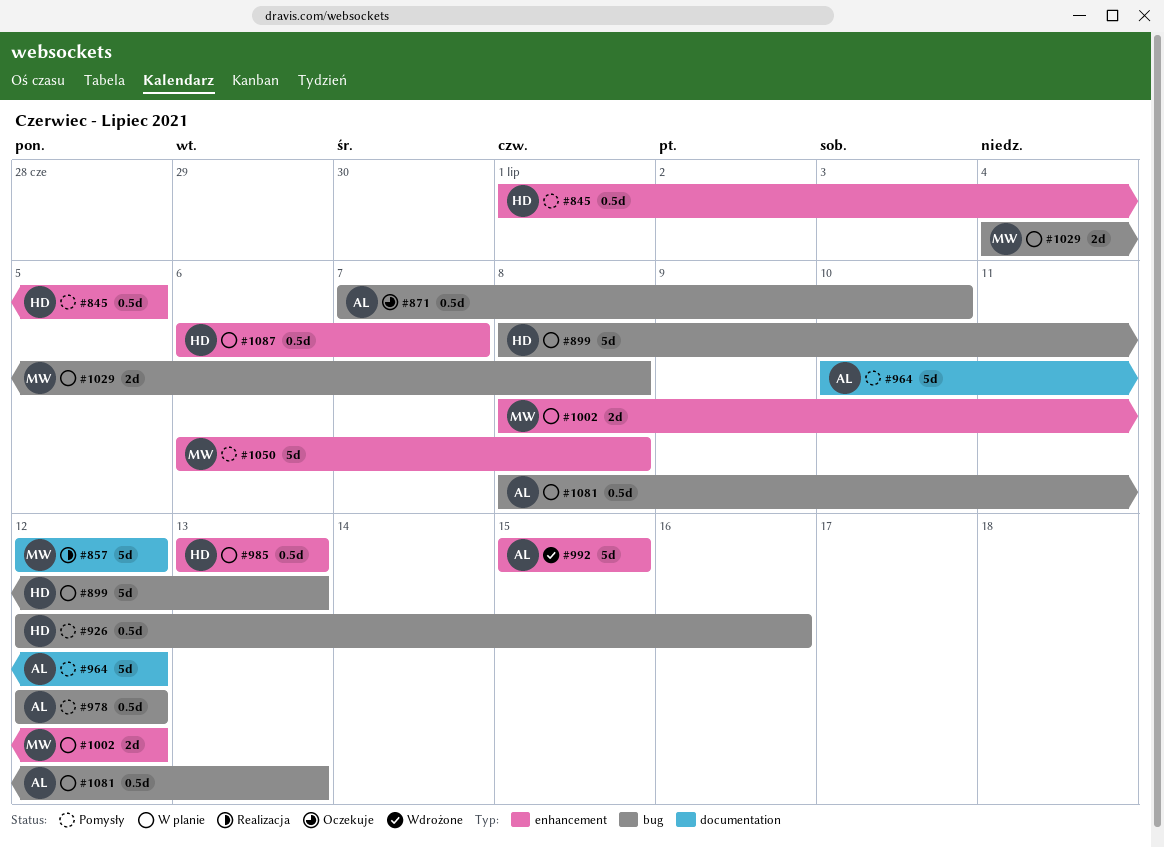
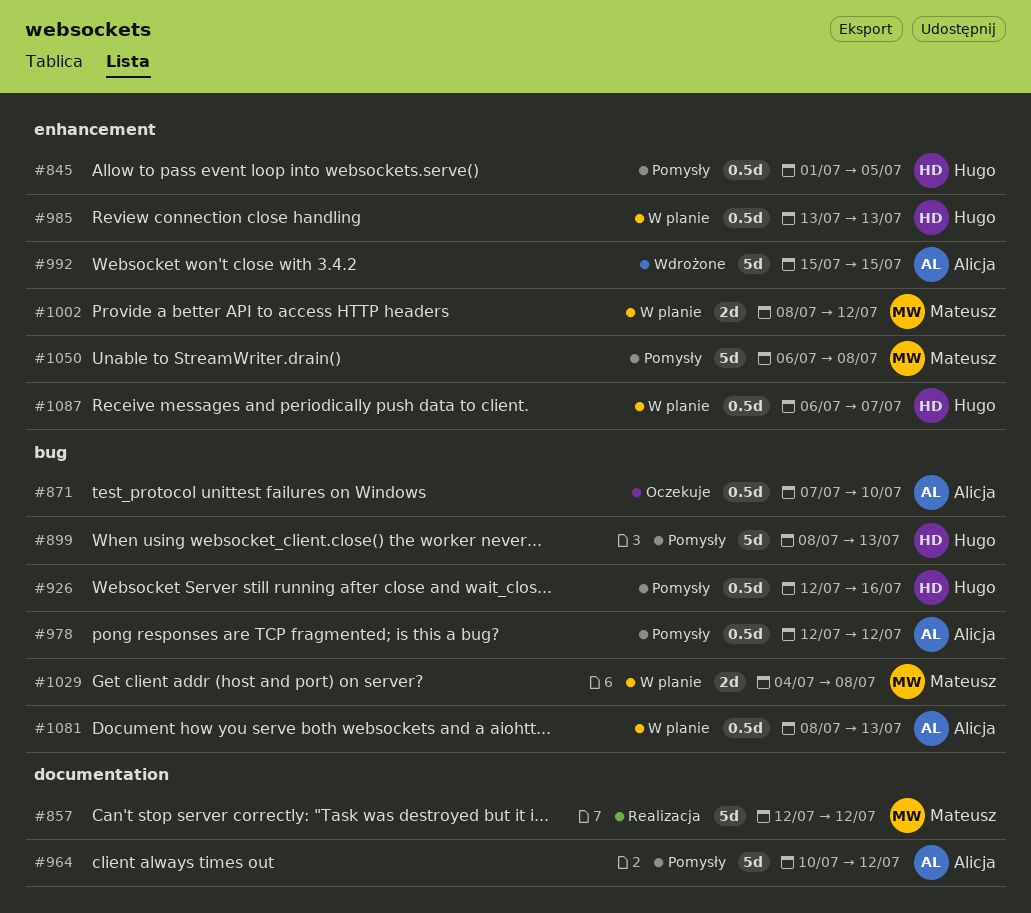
#899, status: W planie -> Pomysły

